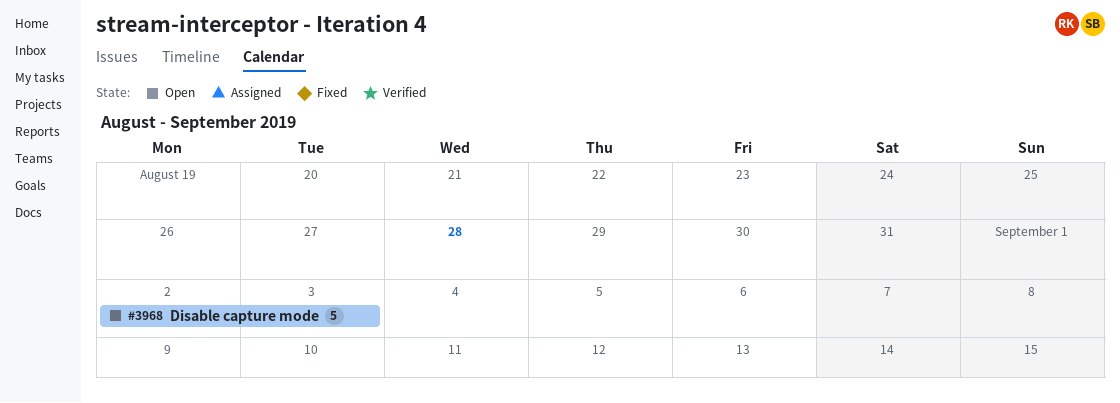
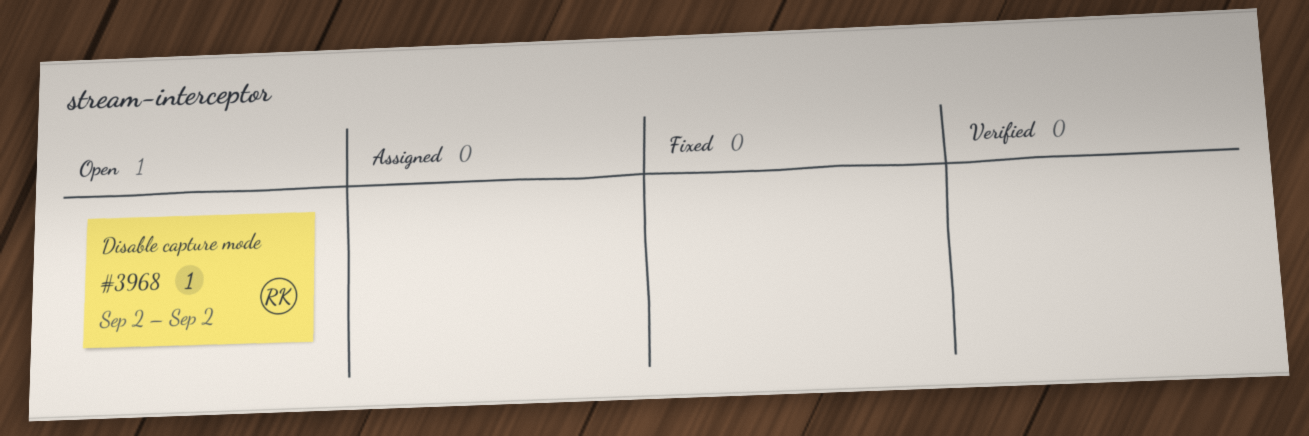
#3968, estimate: 5 -> 1
#3968, due: Sep 3 -> Sep 2

